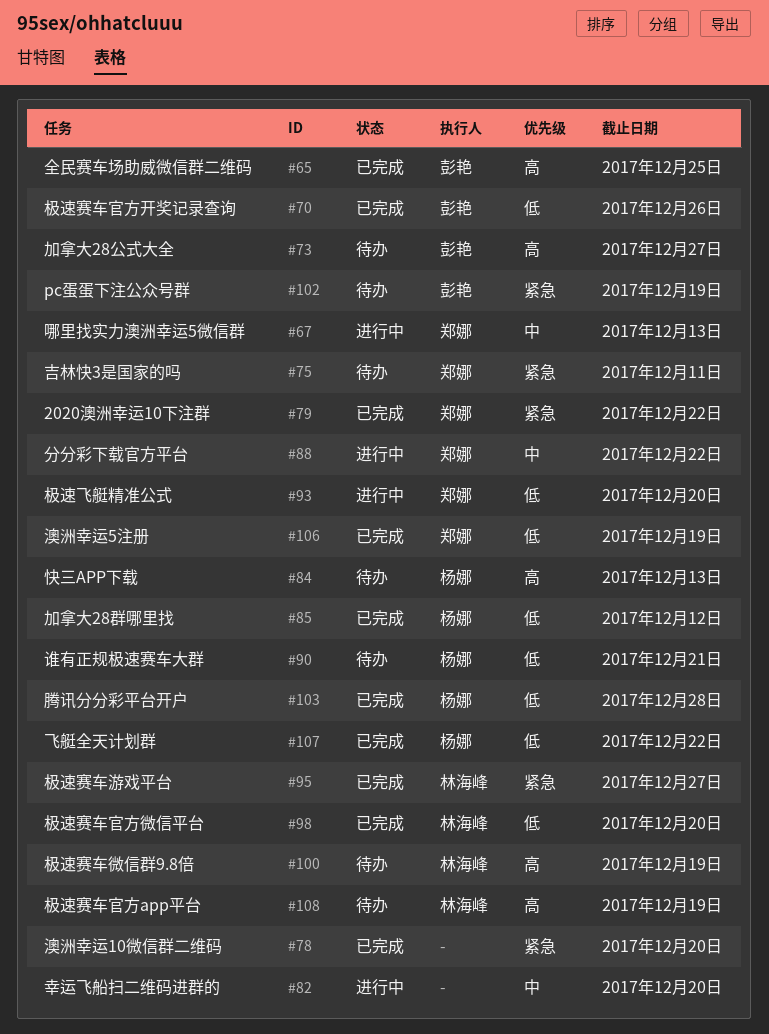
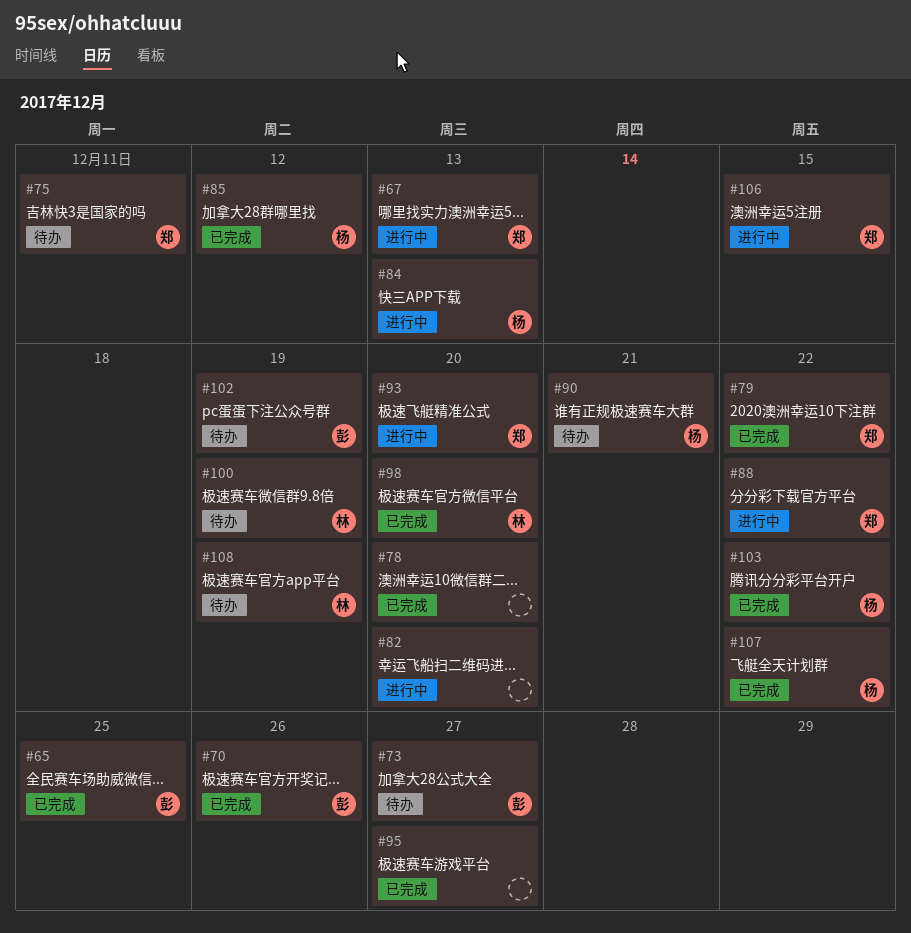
#84, status: 待办 -> 进行中
#95, owner: 林海峰 -> none
#103, due: Dec 28 -> Dec 22
#106, status: 已完成 -> 进行中
#106, due: Dec 19 -> Dec 15

